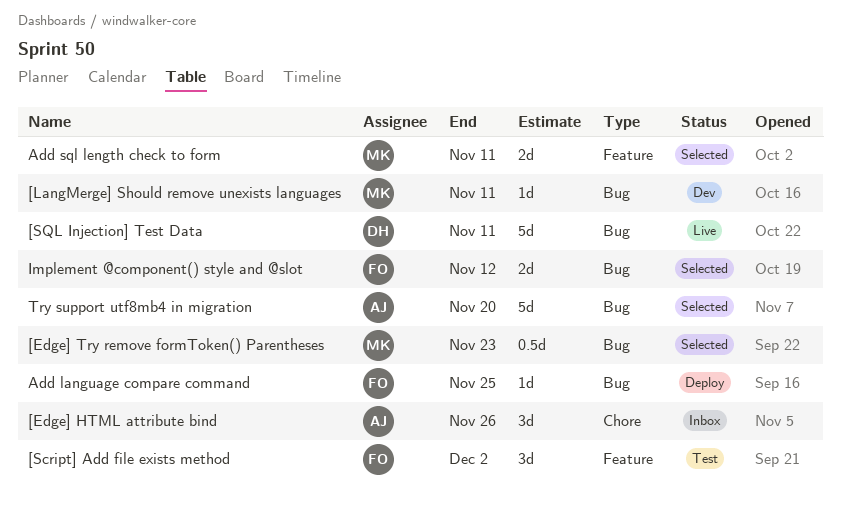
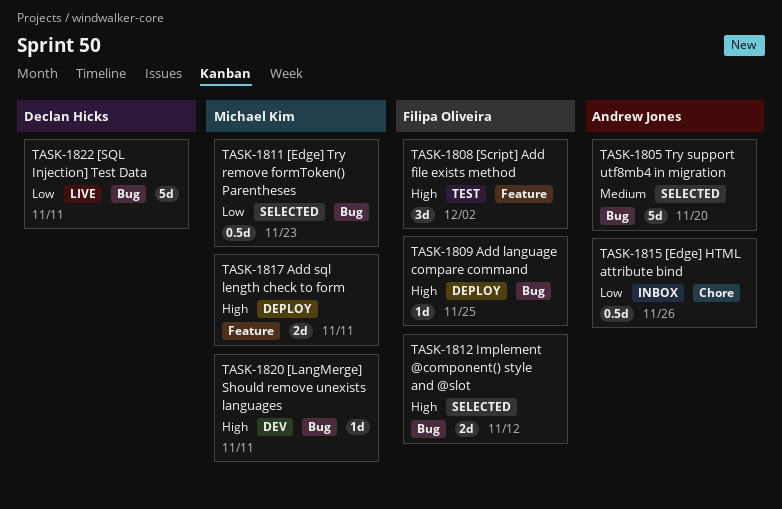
[Edge] HTML attribute bind, estimate: 3d -> 0.5d
Add sql length check to form, status: Selected -> Deploy

